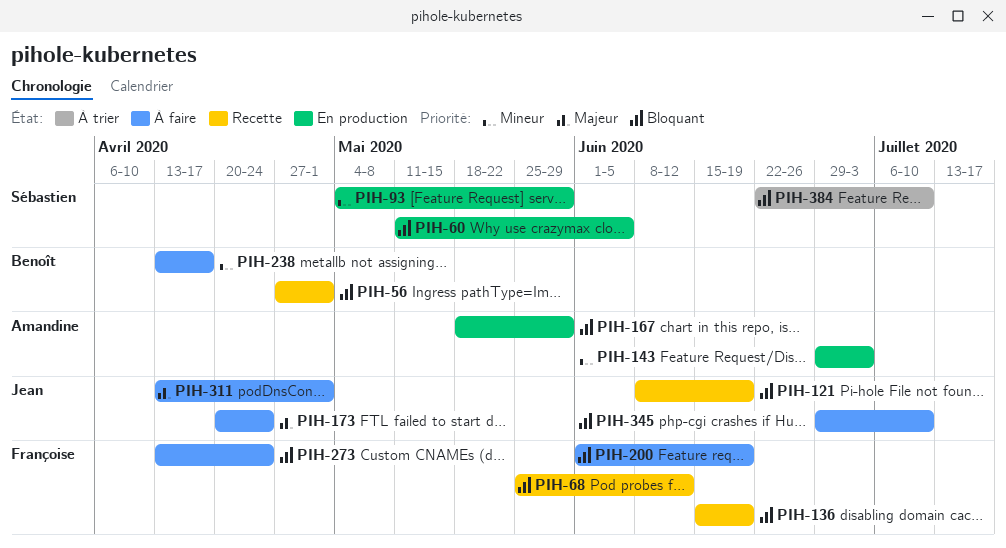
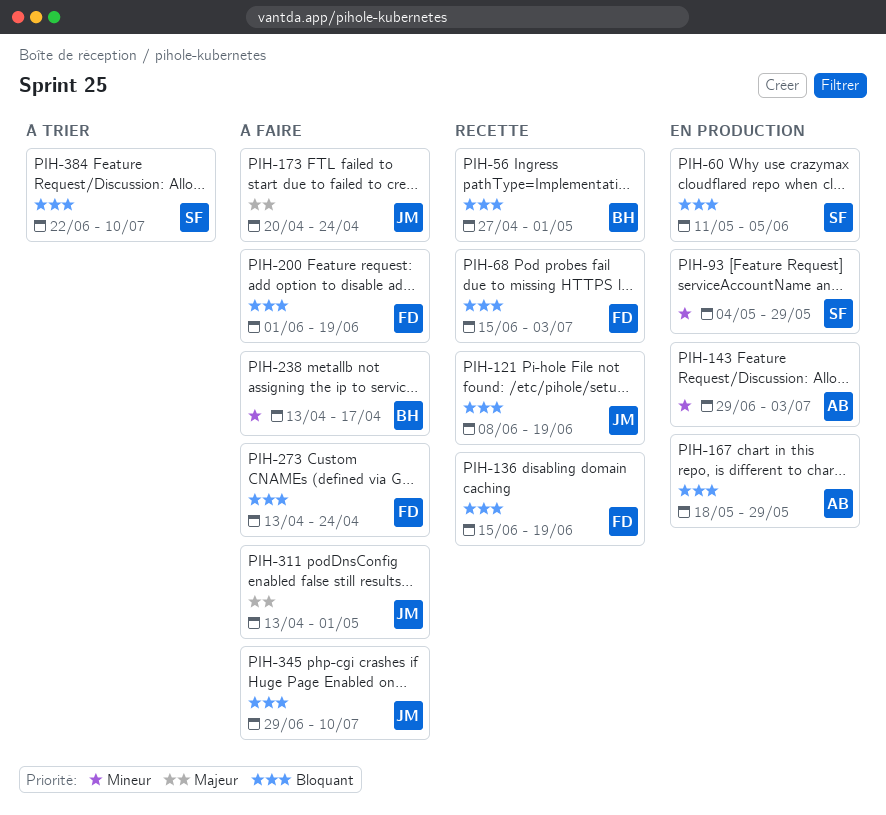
PIH-68, start: May 25 -> Jun 15
PIH-68, due: Jun 12 -> Jul 3

